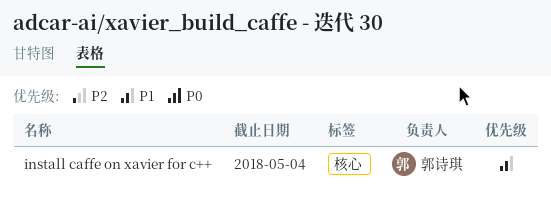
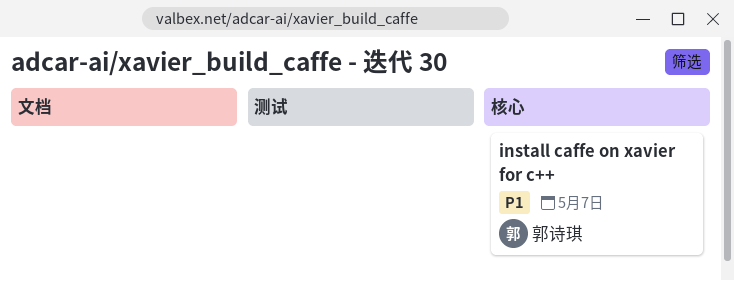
install caffe on xavier for c++, due: May 4 -> May 7

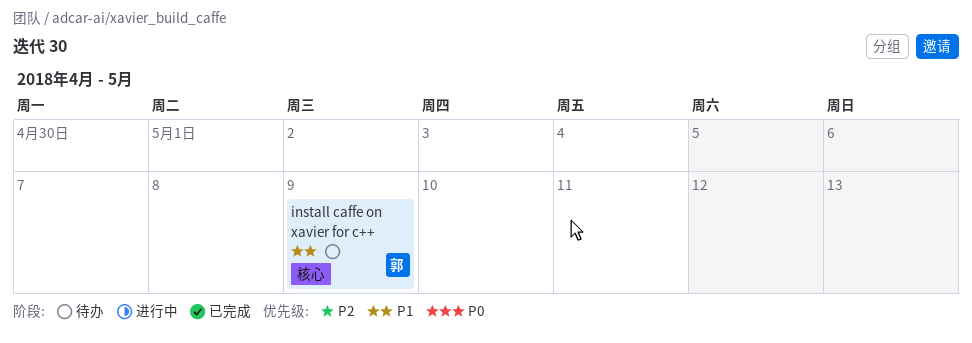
install caffe on xavier for c++, due: May 7 -> May 9

